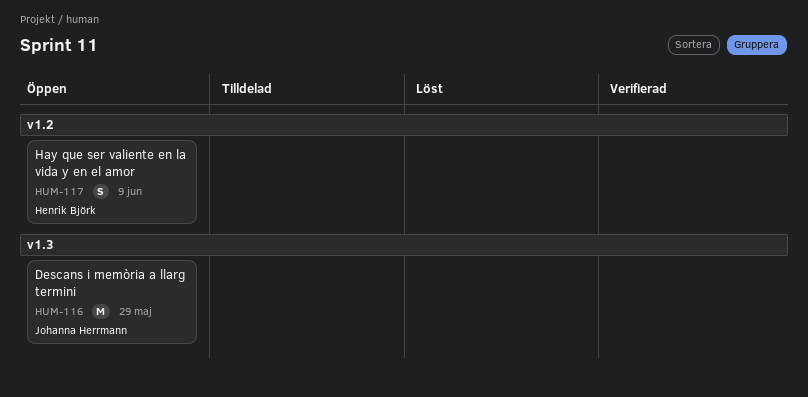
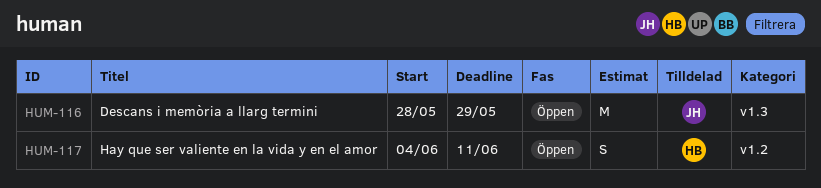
HUM-117, due: Jun 9 -> Jun 11

